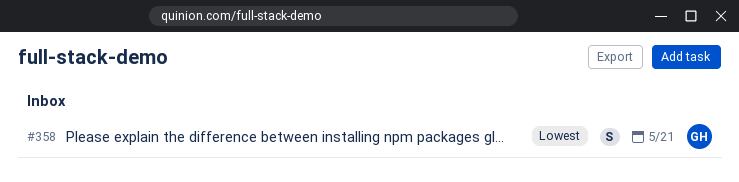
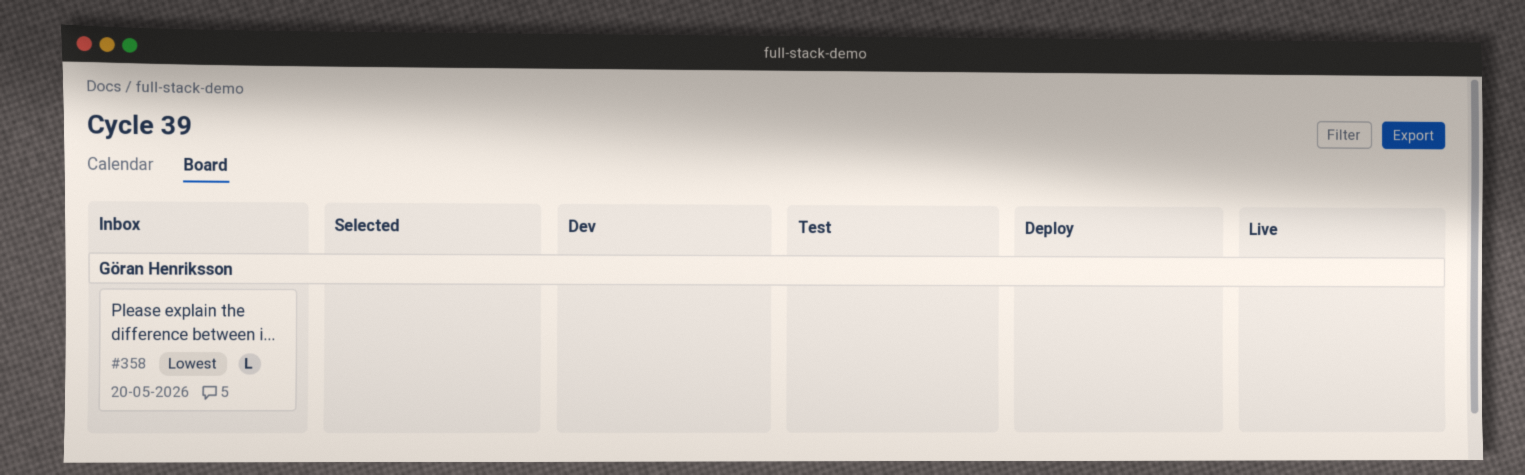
#358, estimate: S -> L
#358, due: May 21 -> May 20

